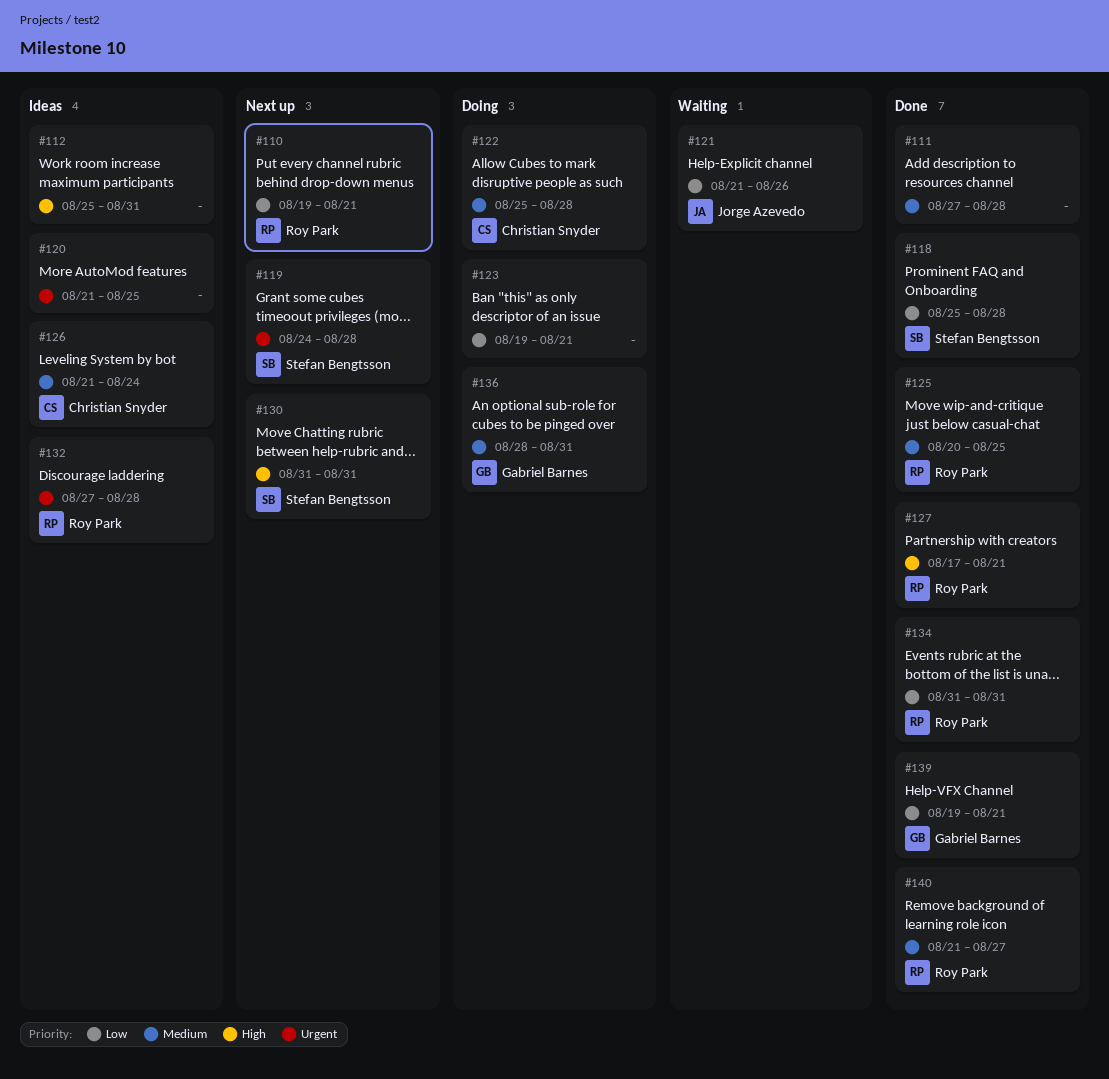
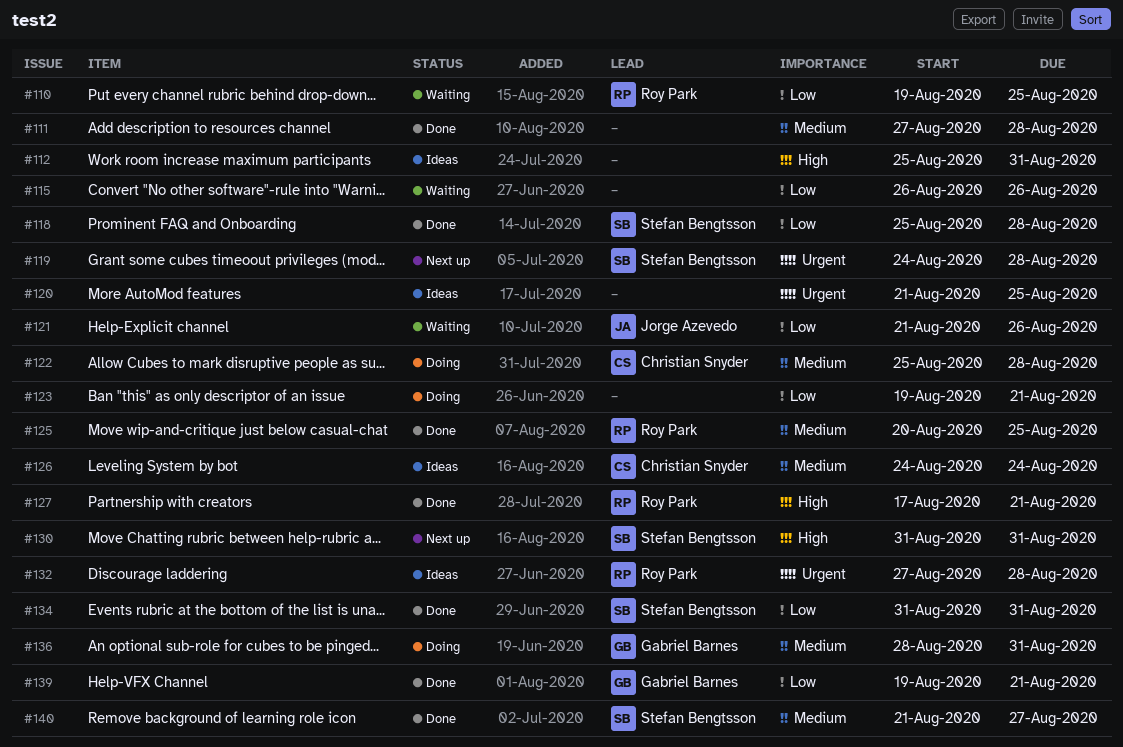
#110, status: Next up -> Waiting
#110, due: Aug 21 -> Aug 25
#115: none -> present
#126, start: Aug 21 -> Aug 24
#134, owner: Roy Park -> Stefan Bengtsson
#140, owner: Roy Park -> Stefan Bengtsson

